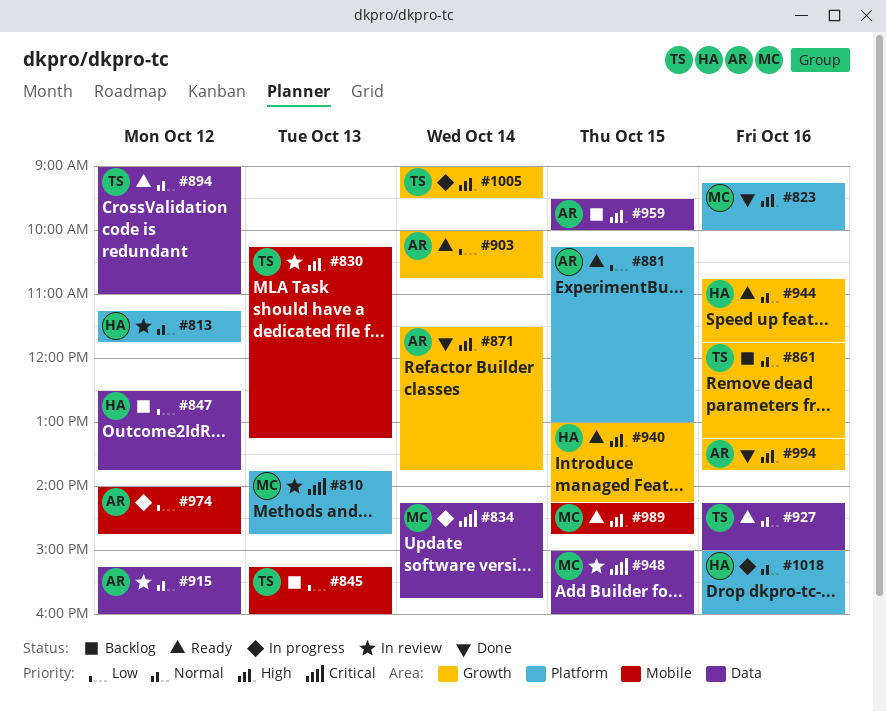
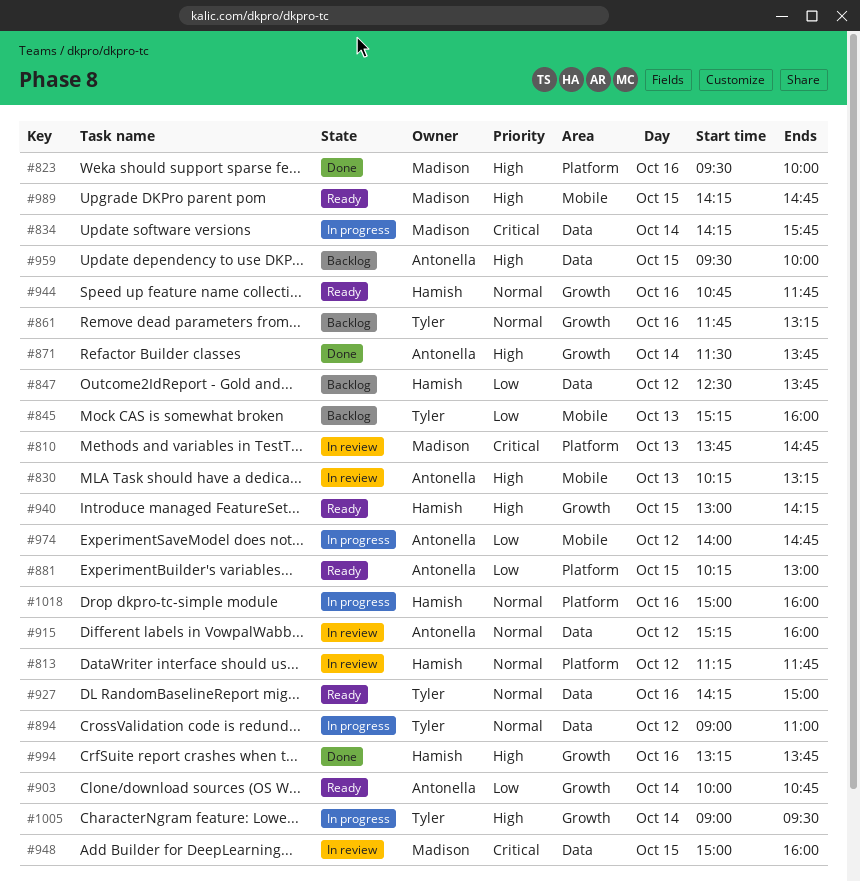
#823, begins: 09:15 -> 09:30
#830, owner: Tyler -> Antonella
#894, status: Ready -> In progress
#994, owner: Antonella -> Hamish

